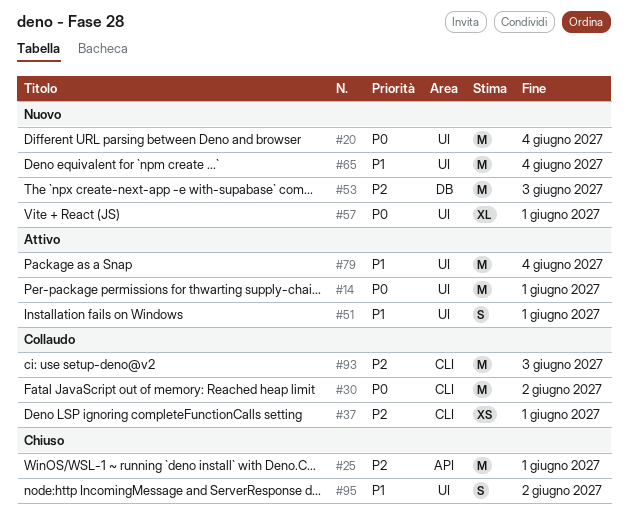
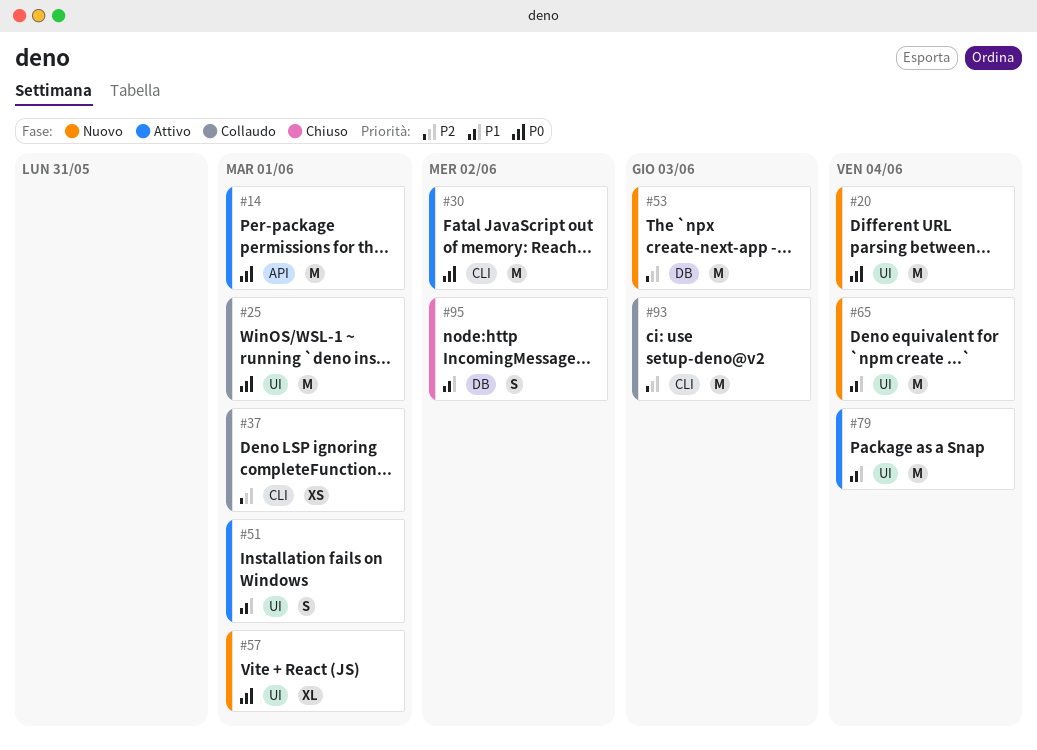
#14, label: UI -> API
#25, status: Chiuso -> Collaudo
#25, priority: P2 -> P0
#25, label: API -> UI
#30, status: Collaudo -> Attivo
#95, label: UI -> DB

